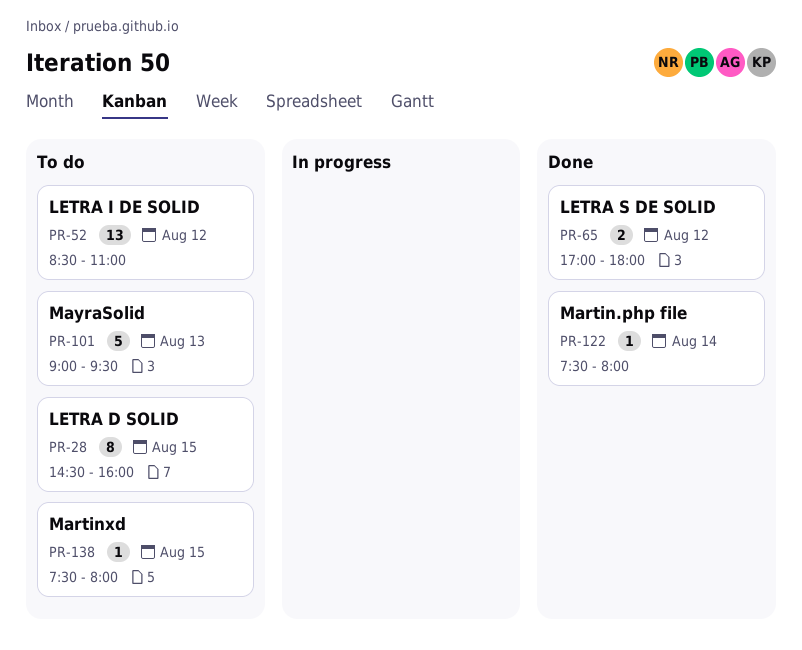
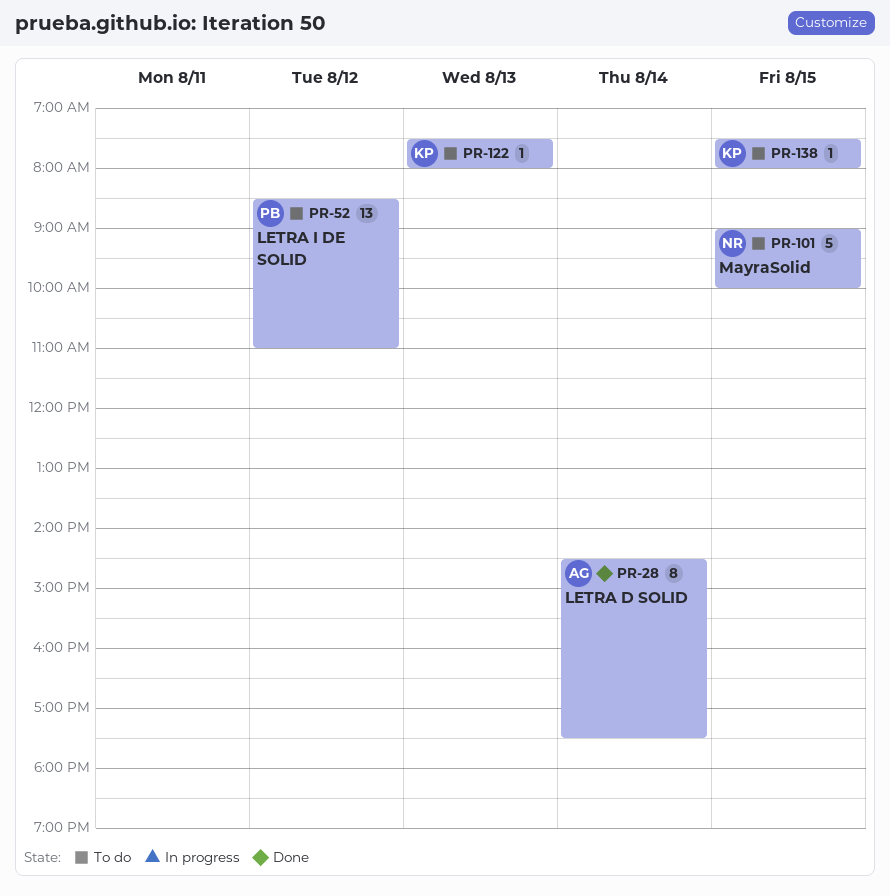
PR-28, status: To do -> Done
PR-28, day: Aug 15 -> Aug 14
PR-28, ends: 16:00 -> 17:30
PR-65: present -> none
PR-101, day: Aug 13 -> Aug 15
PR-101, ends: 09:30 -> 10:00
PR-122, status: Done -> To do
PR-122, day: Aug 14 -> Aug 13

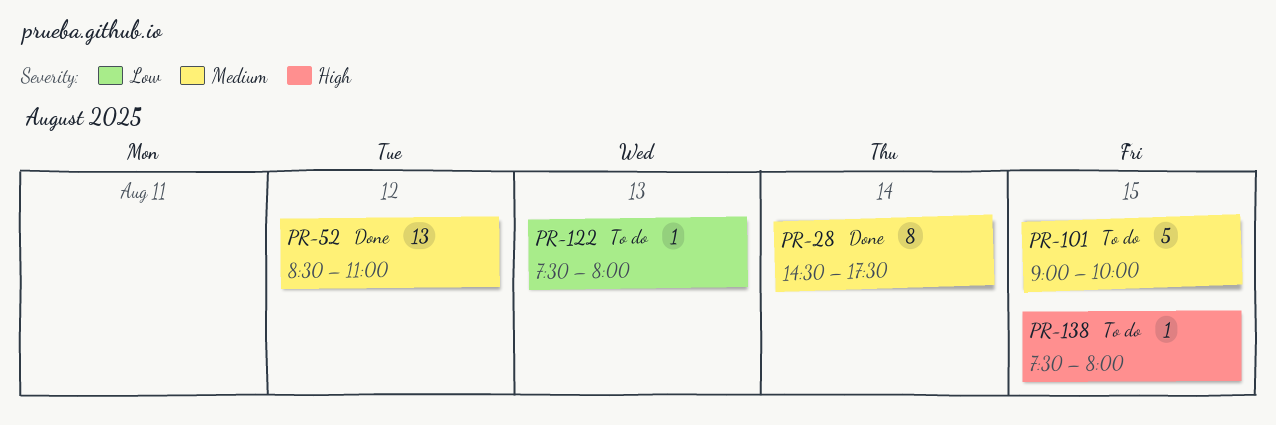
PR-52, status: To do -> Done

